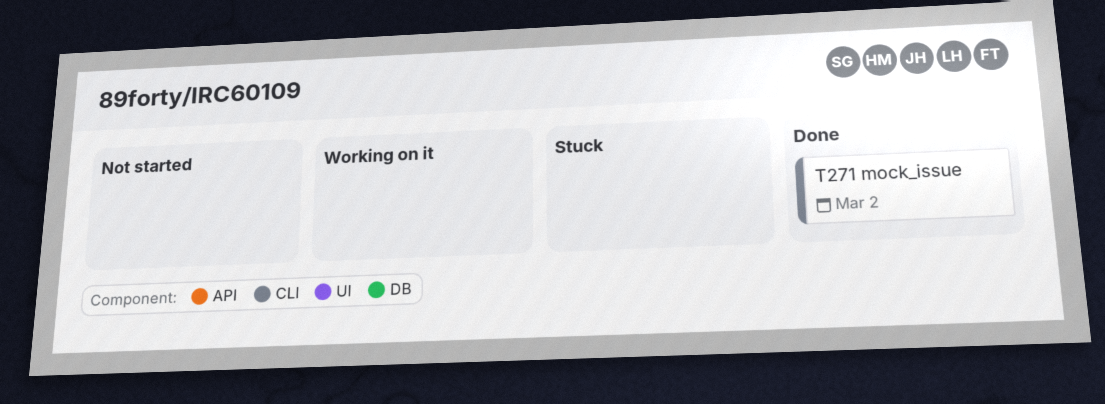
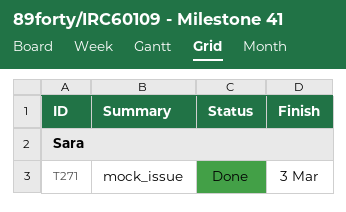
T271, due: Mar 2 -> Mar 3

